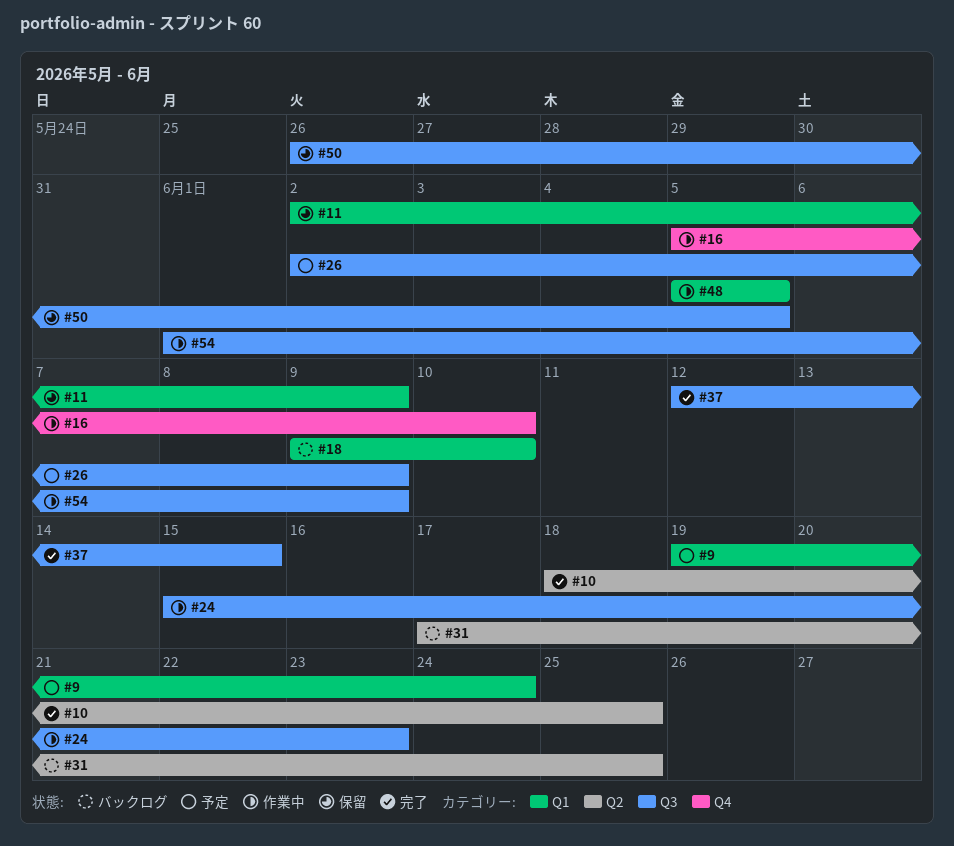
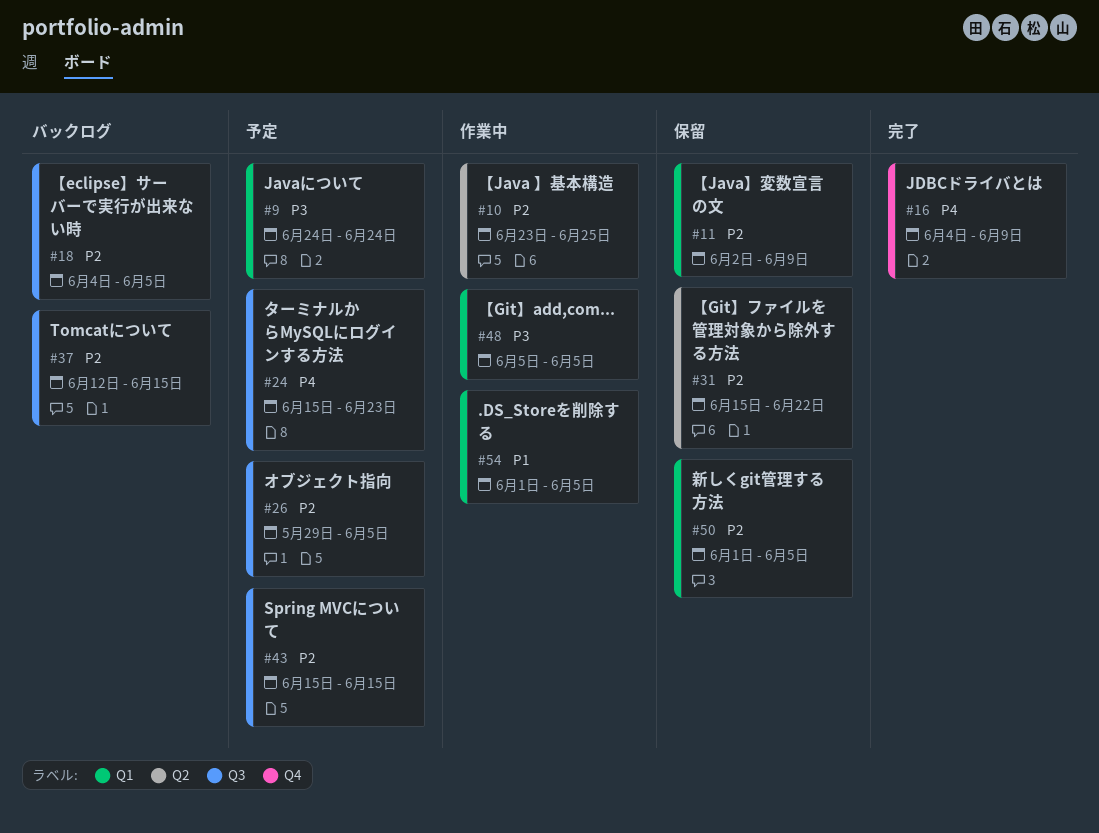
#9, start: Jun 19 -> Jun 24
#10, status: 完了 -> 作業中
#10, start: Jun 18 -> Jun 23
#16, status: 作業中 -> 完了
#16, start: Jun 5 -> Jun 4
#16, due: Jun 10 -> Jun 9
#18, label: Q1 -> Q3
#18, start: Jun 9 -> Jun 4
#18, due: Jun 10 -> Jun 5
#24, status: 作業中 -> 予定
#26, start: Jun 2 -> May 29
#26, due: Jun 9 -> Jun 5
#31, status: バックログ -> 保留
#31, start: Jun 17 -> Jun 15
#31, due: Jun 25 -> Jun 22
#37, status: 完了 -> バックログ
#43: none -> present
#50, label: Q3 -> Q1
#50, start: May 26 -> Jun 1
#54, label: Q3 -> Q1
#54, due: Jun 9 -> Jun 5

